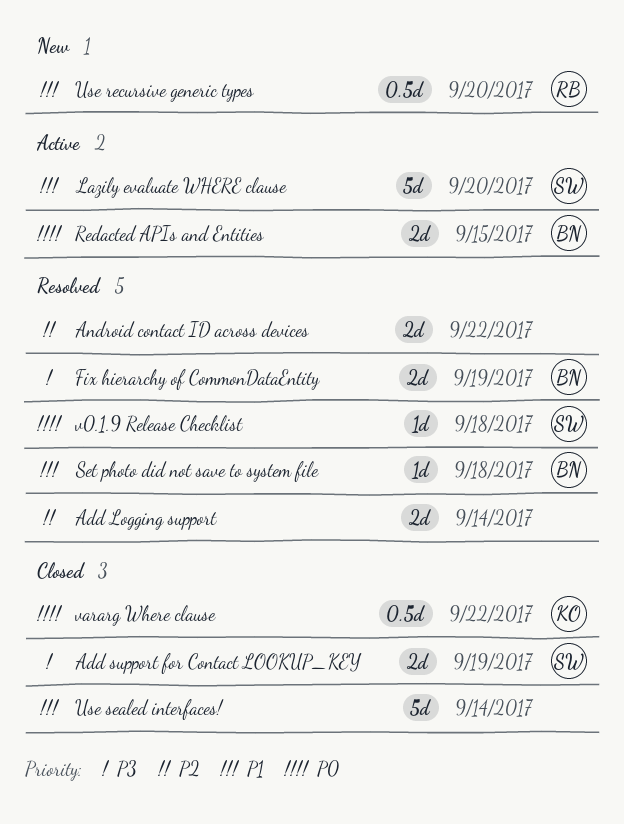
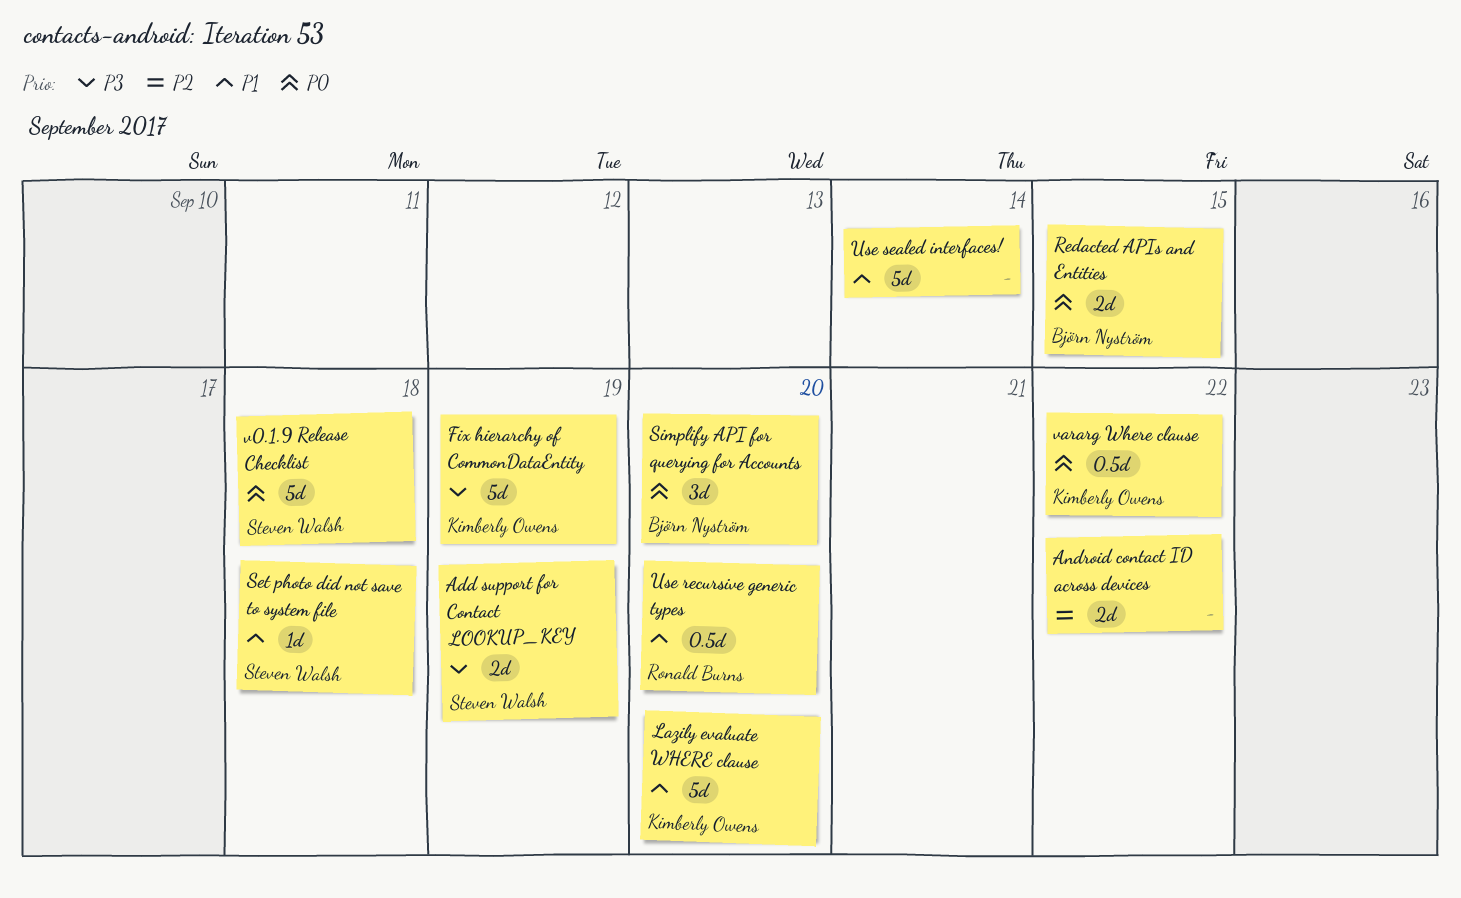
Add Logging support: present -> none
Fix hierarchy of CommonDataEntity, owner: Björn Nyström -> Kimberly Owens
Fix hierarchy of CommonDataEntity, estimate: 2d -> 5d
Lazily evaluate WHERE clause, owner: Steven Walsh -> Kimberly Owens
Set photo did not save to system file, owner: Björn Nyström -> Steven Walsh
Simplify API for querying for Accounts: none -> present
v0.1.9 Release Checklist, estimate: 1d -> 5d

